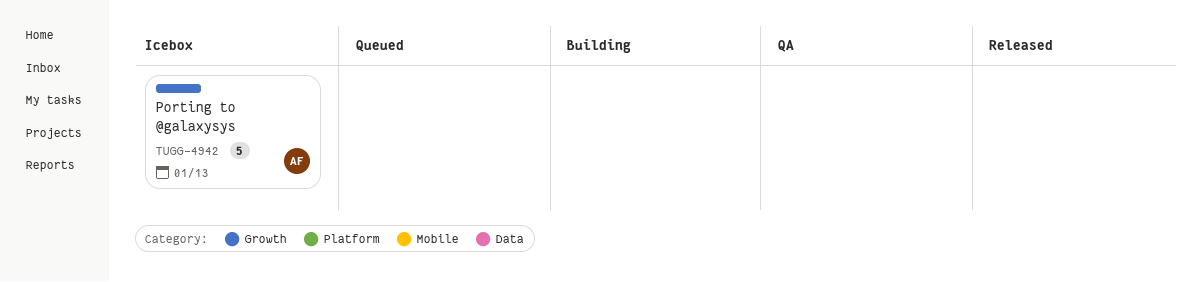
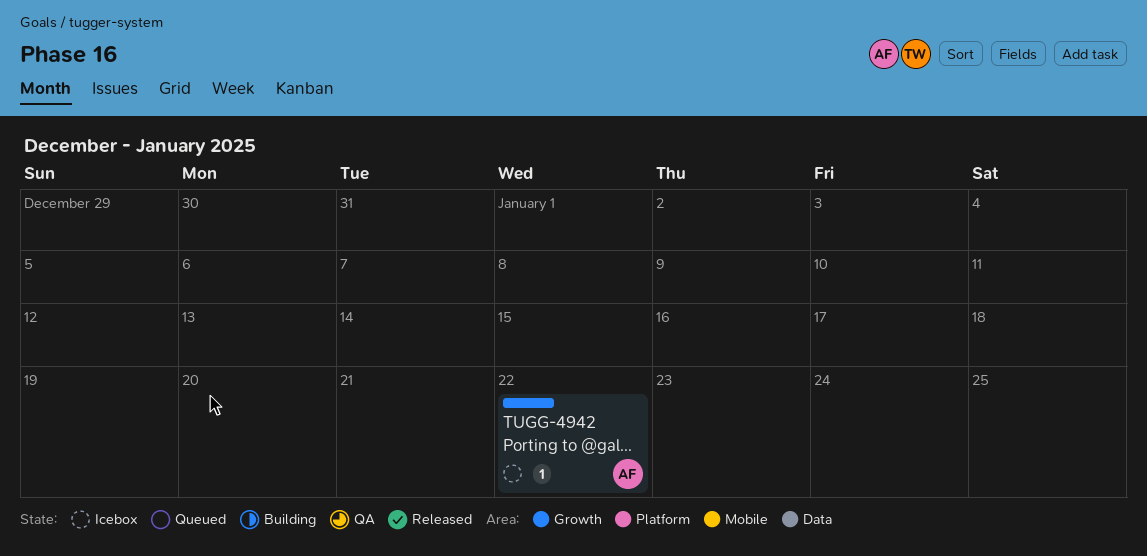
TUGG-4942, estimate: 5 -> 1
TUGG-4942, due: Jan 13 -> Jan 22

